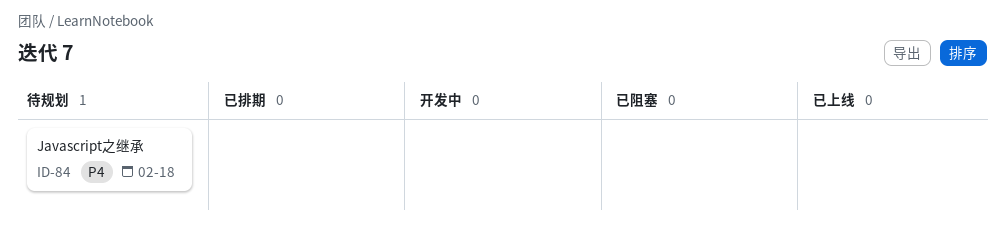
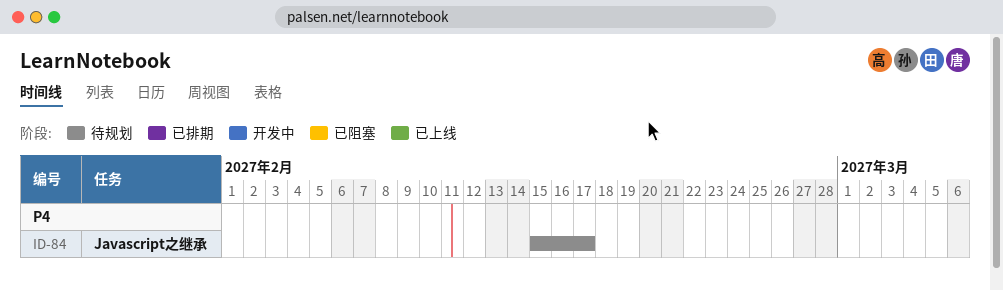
ID-84, due: Feb 18 -> Feb 17

